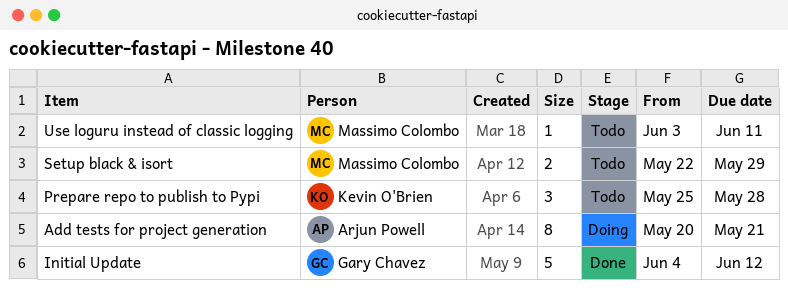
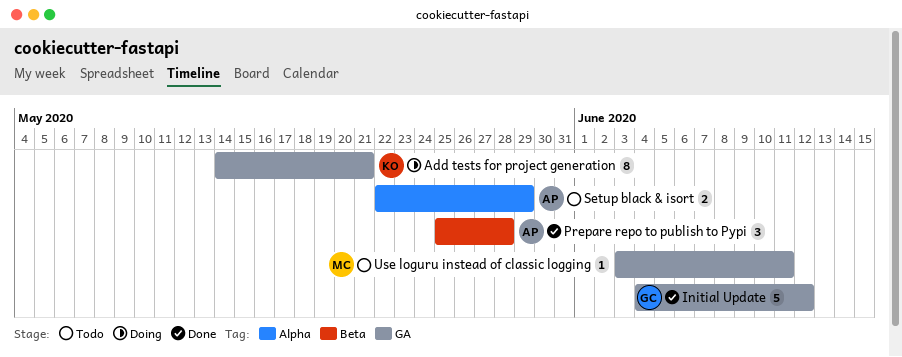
Add tests for project generation, owner: Arjun Powell -> Kevin O'Brien
Add tests for project generation, start: May 20 -> May 14
Prepare repo to publish to Pypi, status: Todo -> Done
Prepare repo to publish to Pypi, owner: Kevin O'Brien -> Arjun Powell
Setup black & isort, owner: Massimo Colombo -> Arjun Powell

